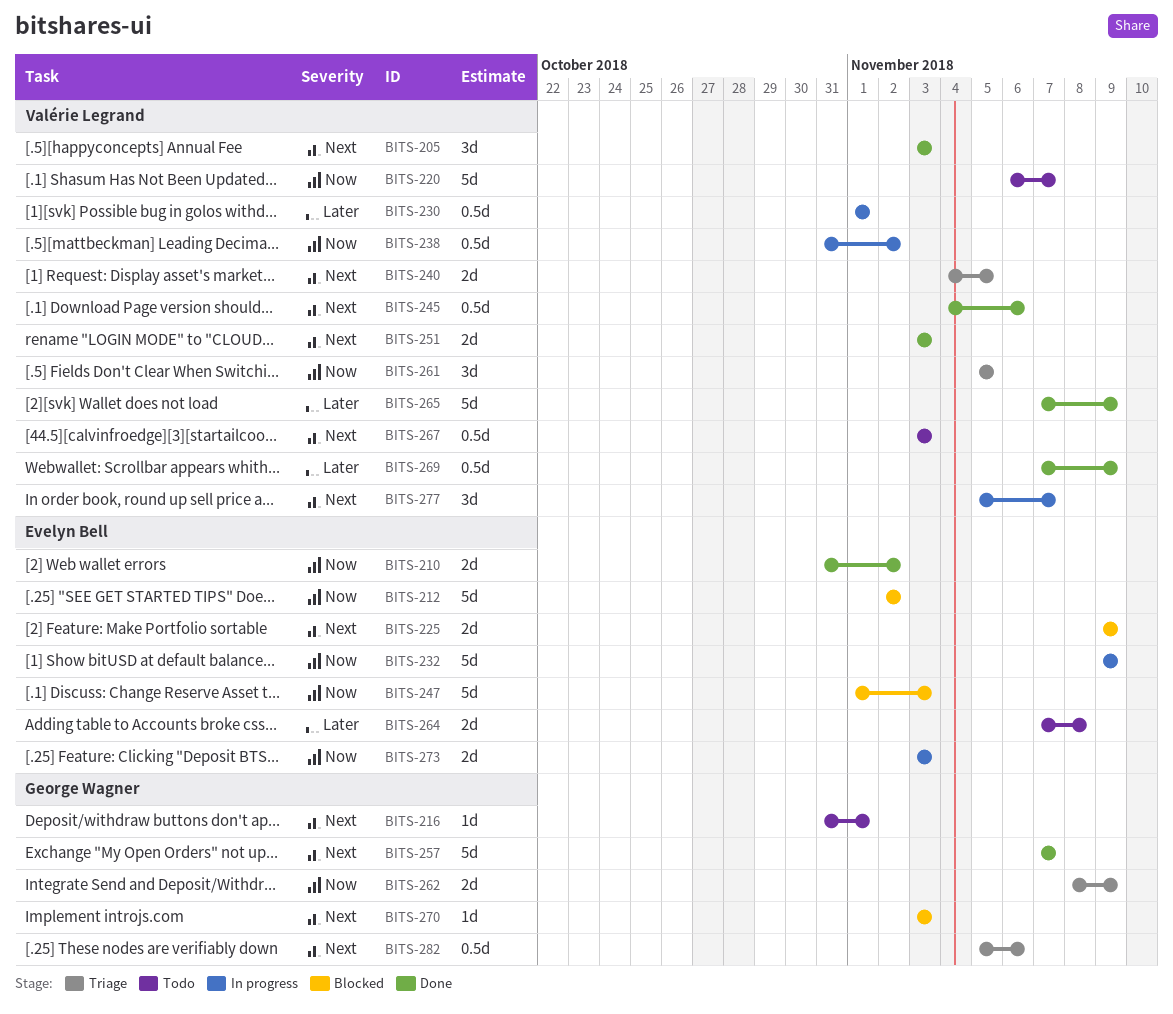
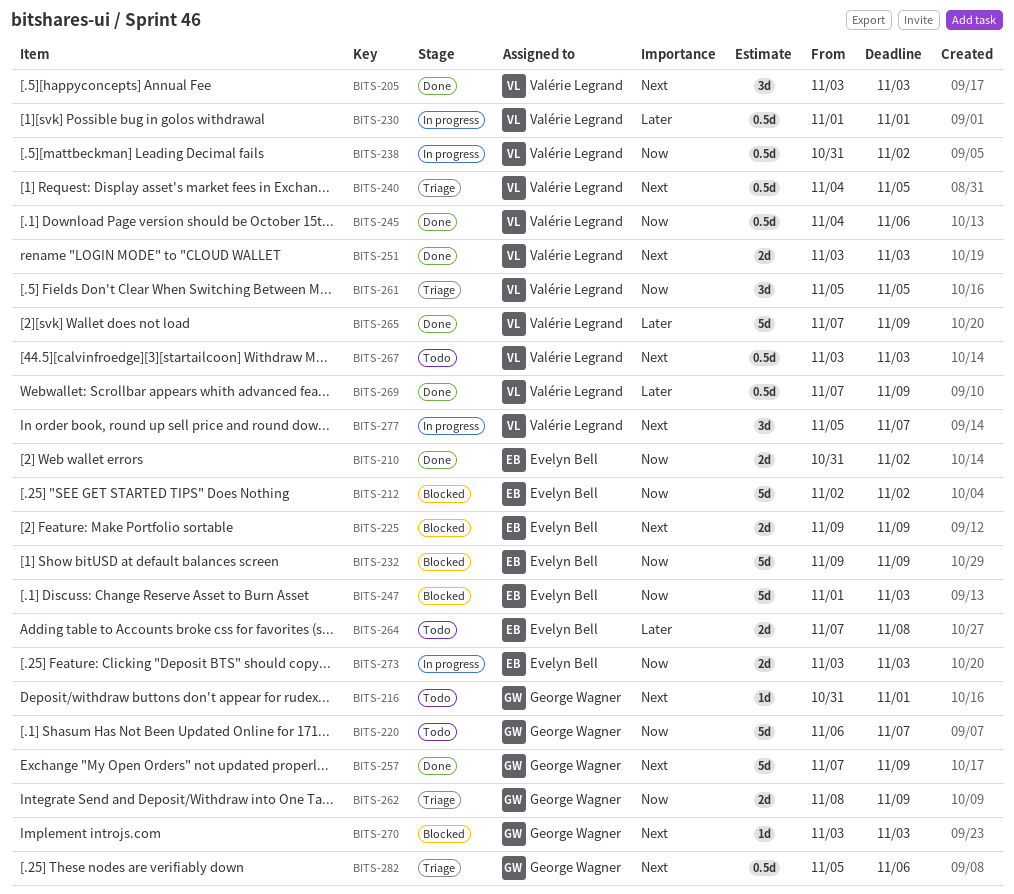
BITS-220, owner: Valérie Legrand -> George Wagner
BITS-232, status: In progress -> Blocked
BITS-240, estimate: 2d -> 0.5d
BITS-245, priority: Next -> Now
BITS-257, due: Nov 7 -> Nov 9

